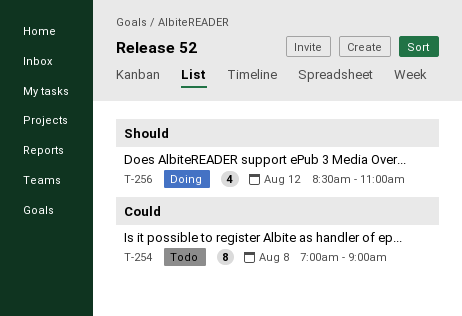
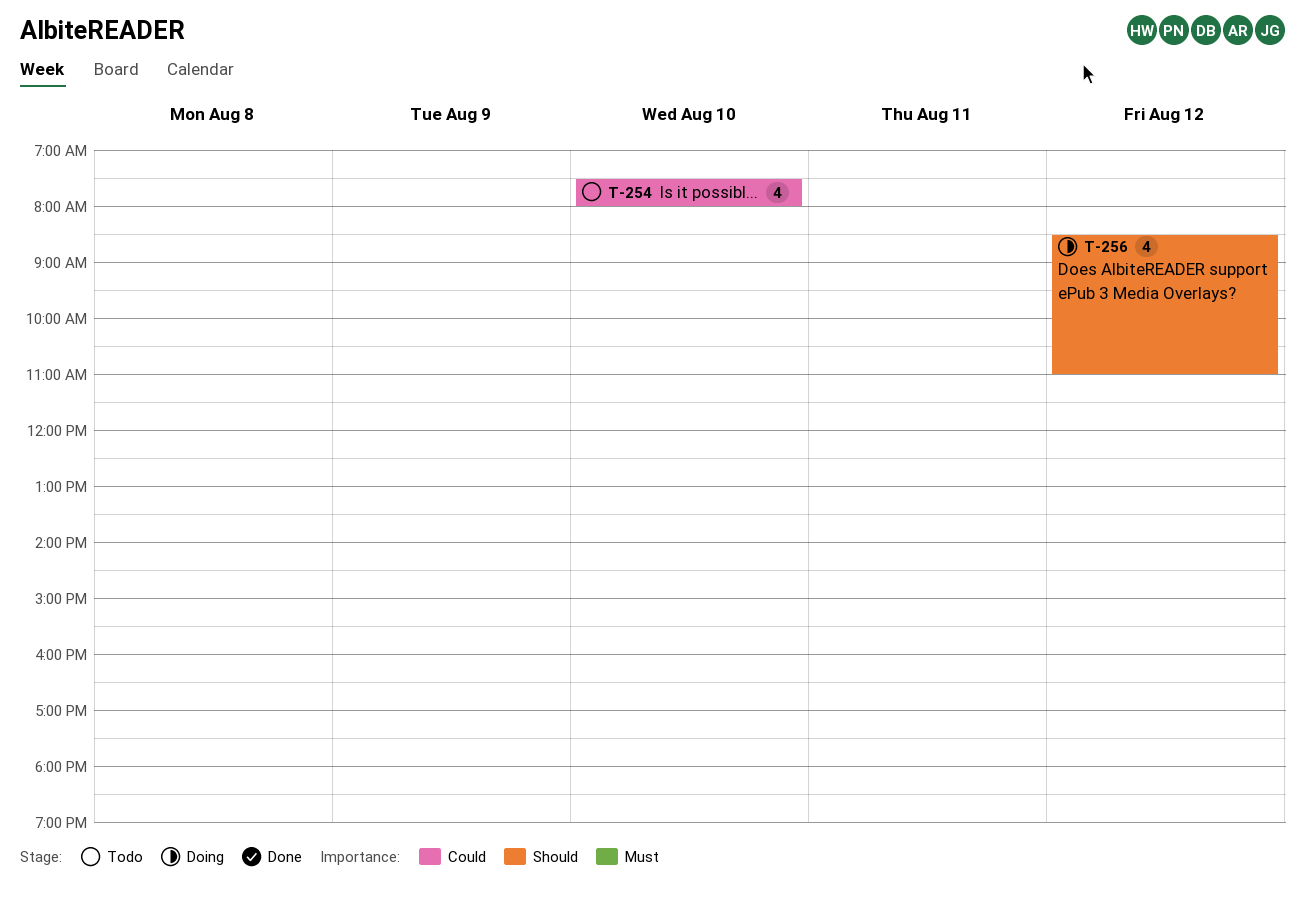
T-254, estimate: 8 -> 4
T-254, day: Aug 8 -> Aug 10
T-254, begins: 07:00 -> 07:30
T-254, ends: 09:00 -> 08:00

